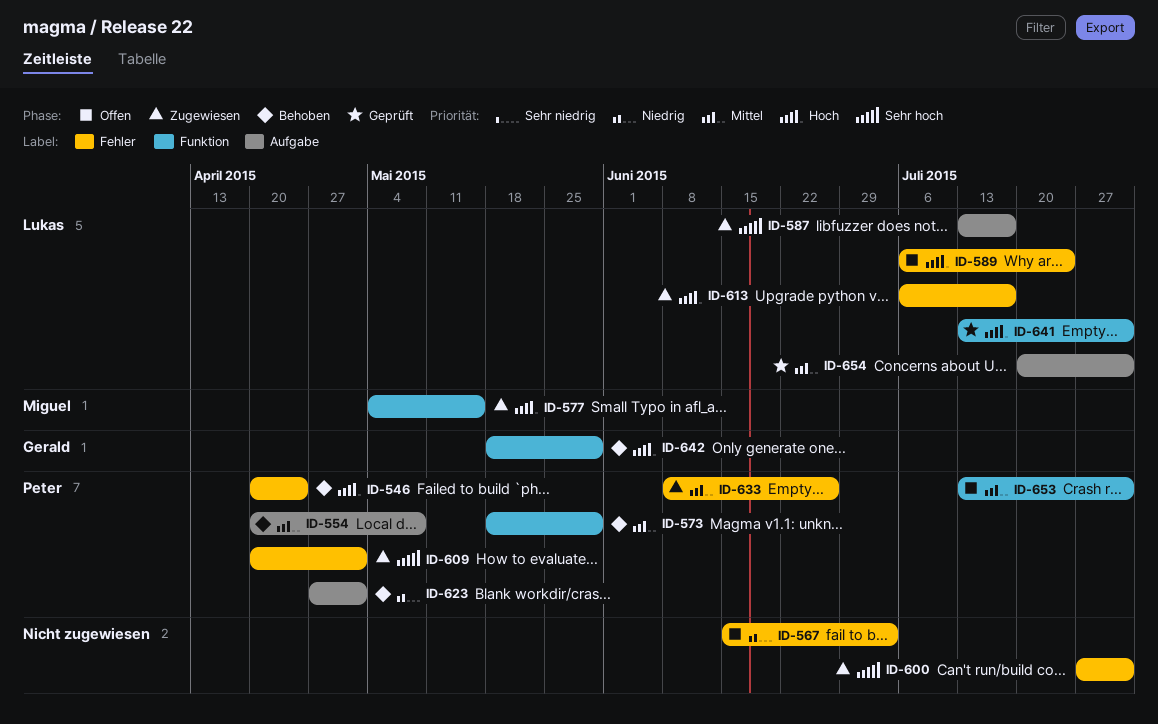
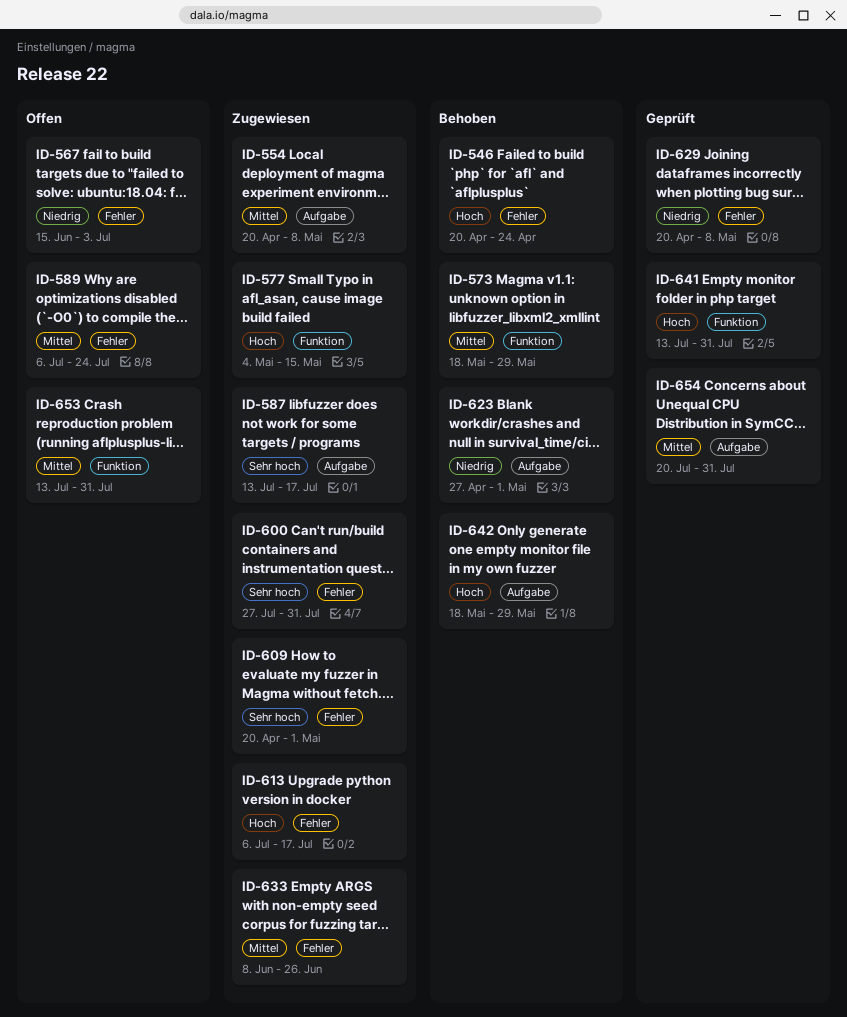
ID-554, status: Behoben -> Zugewiesen
ID-589, priority: Hoch -> Mittel
ID-629: none -> present
ID-642, label: Funktion -> Aufgabe

